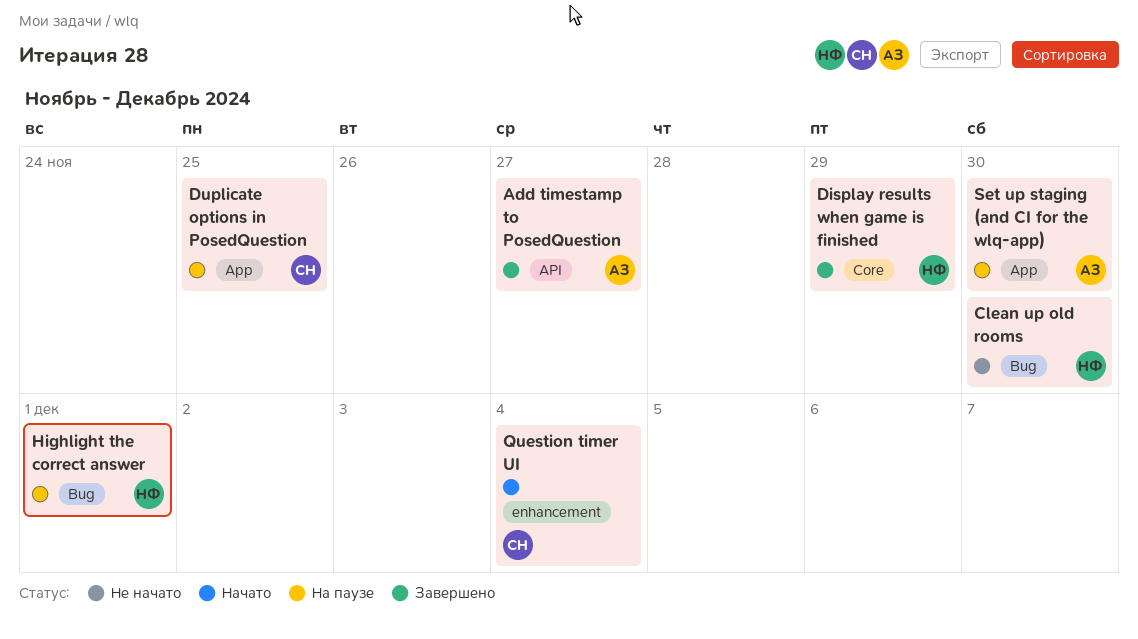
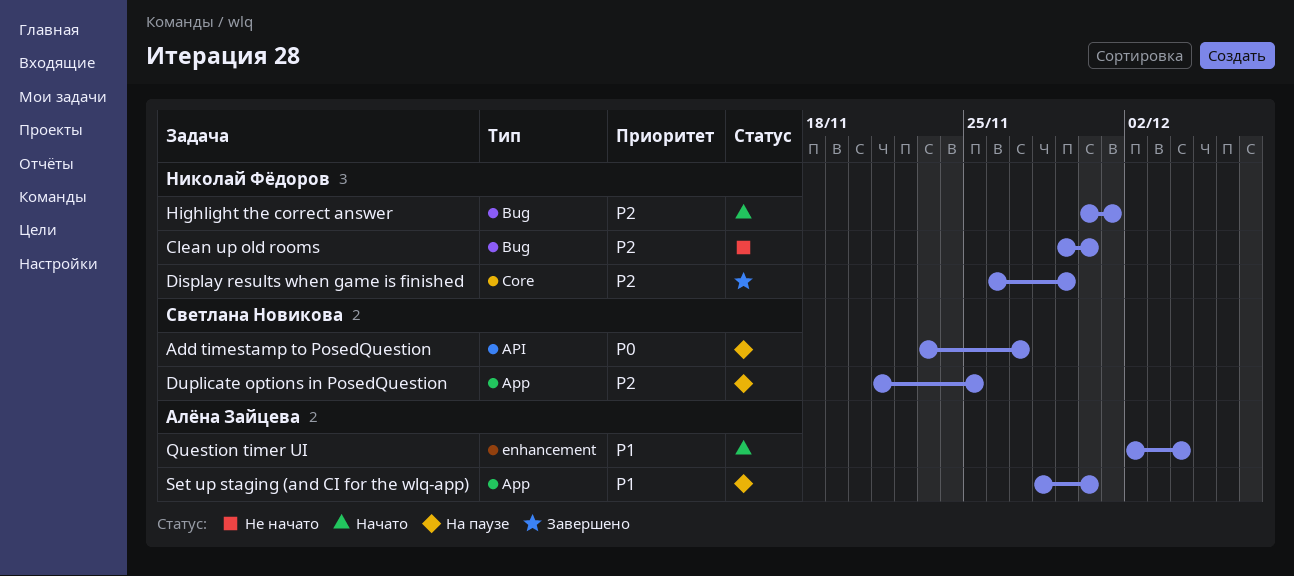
Add timestamp to PosedQuestion, status: Завершено -> На паузе
Add timestamp to PosedQuestion, owner: Алёна Зайцева -> Светлана Новикова
Highlight the correct answer, status: На паузе -> Начато
Question timer UI, owner: Светлана Новикова -> Алёна Зайцева

